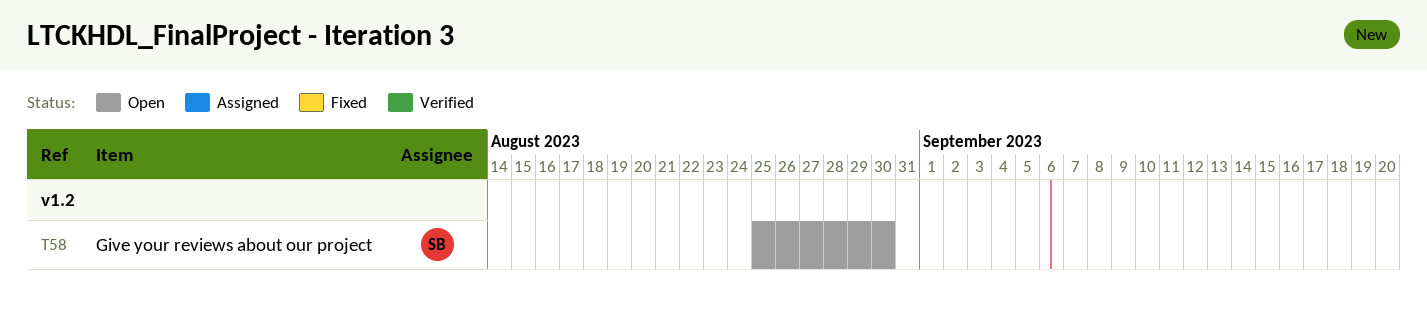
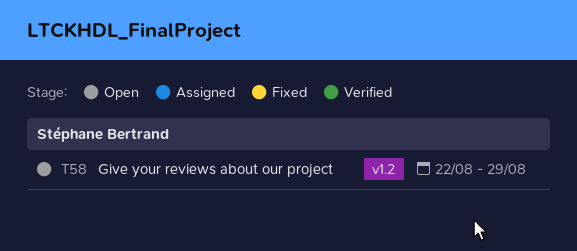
T58, start: Aug 25 -> Aug 22
T58, due: Aug 30 -> Aug 29

